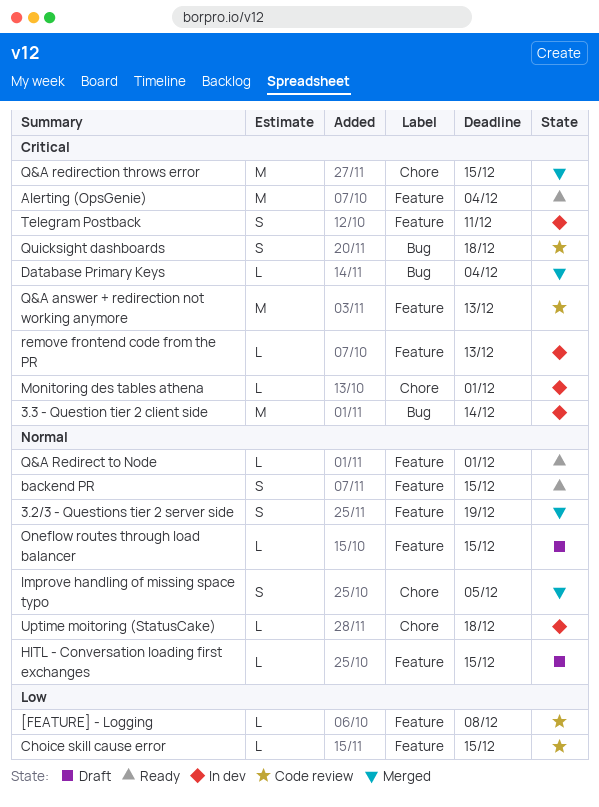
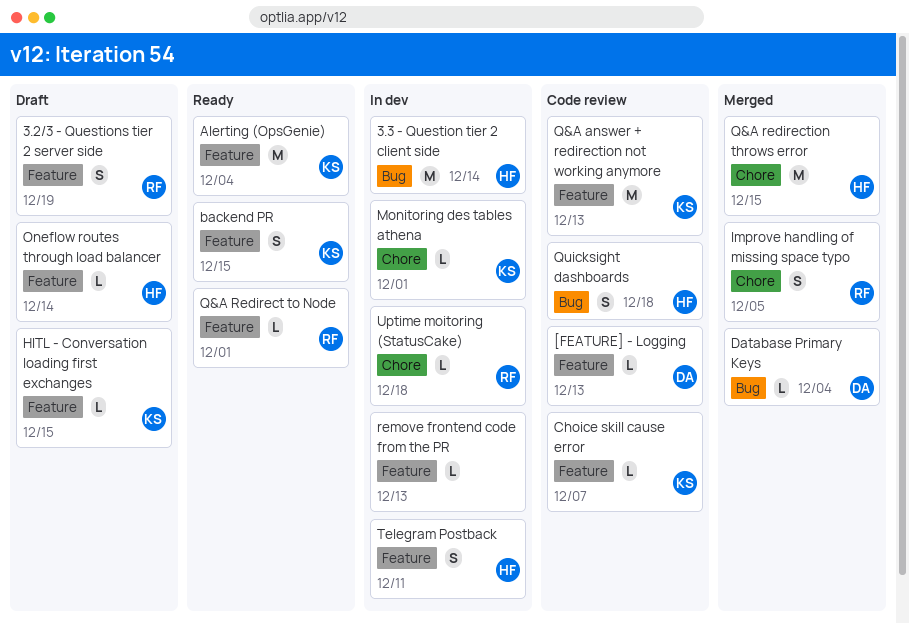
3.2/3 - Questions tier 2 server side, status: Merged -> Draft
[FEATURE] - Logging, due: Dec 8 -> Dec 13
Choice skill cause error, due: Dec 15 -> Dec 7
Oneflow routes through load balancer, due: Dec 15 -> Dec 14

